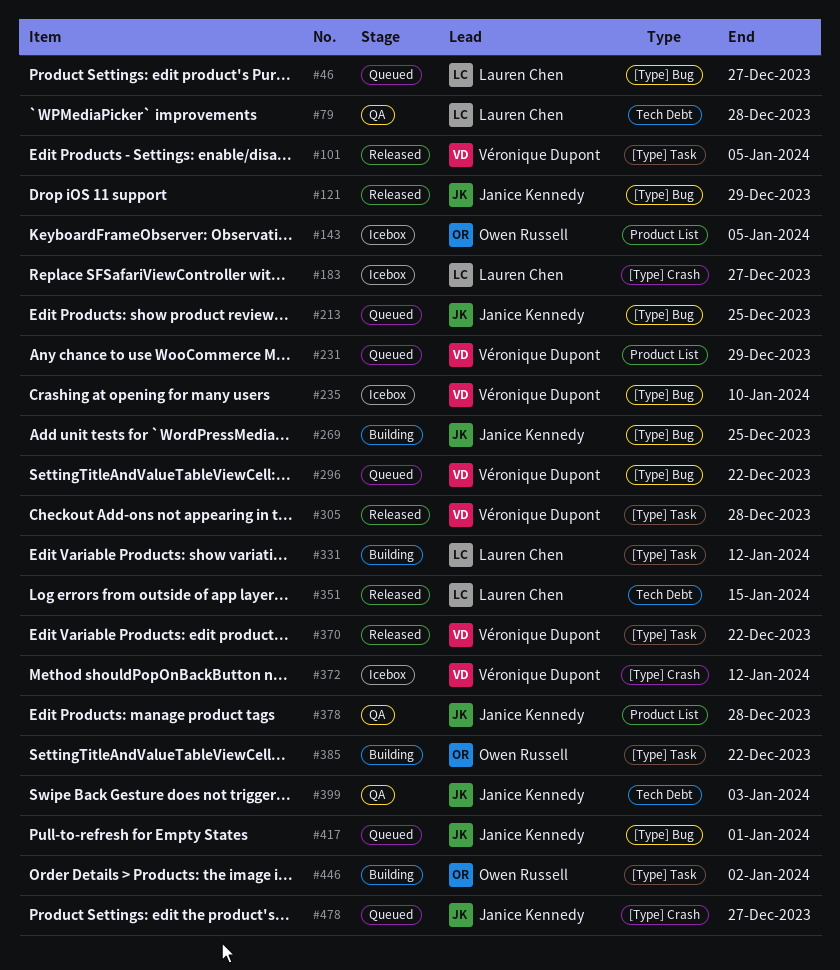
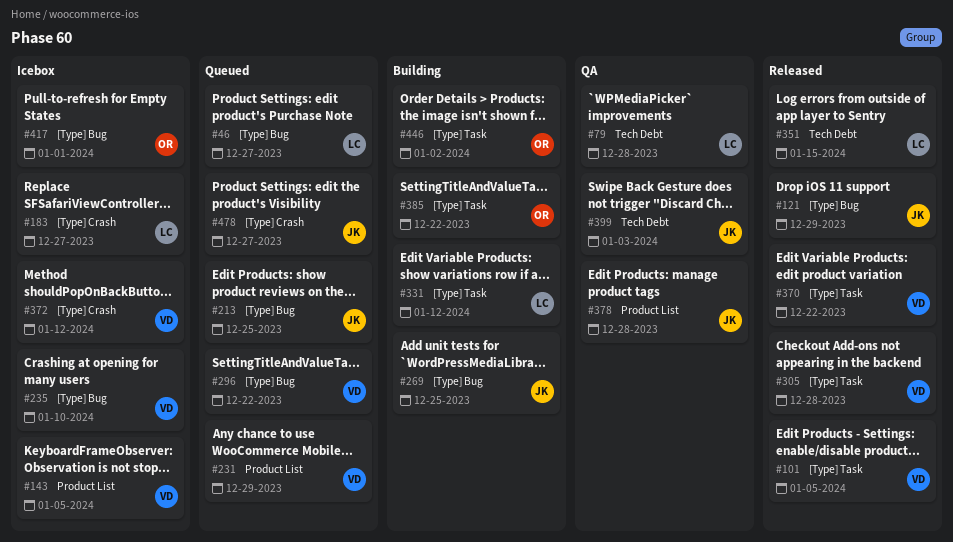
#143, owner: Owen Russell -> Véronique Dupont
#417, status: Queued -> Icebox
#417, owner: Janice Kennedy -> Owen Russell

